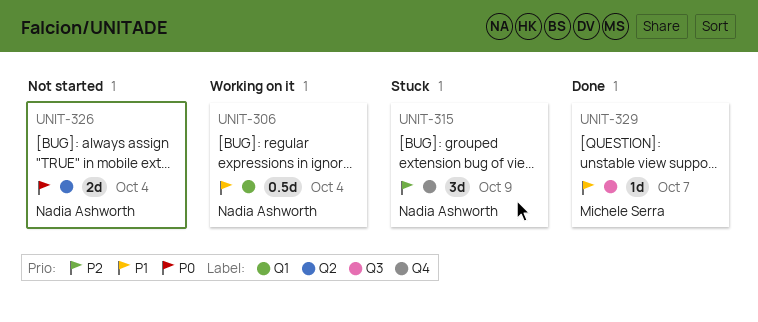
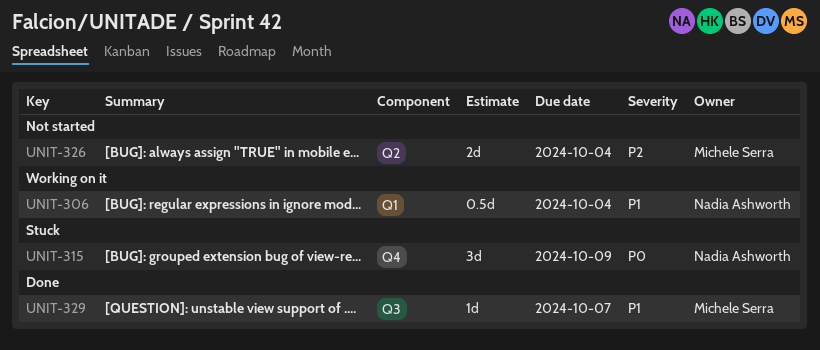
UNIT-315, priority: P2 -> P0
UNIT-326, owner: Nadia Ashworth -> Michele Serra
UNIT-326, priority: P0 -> P2

